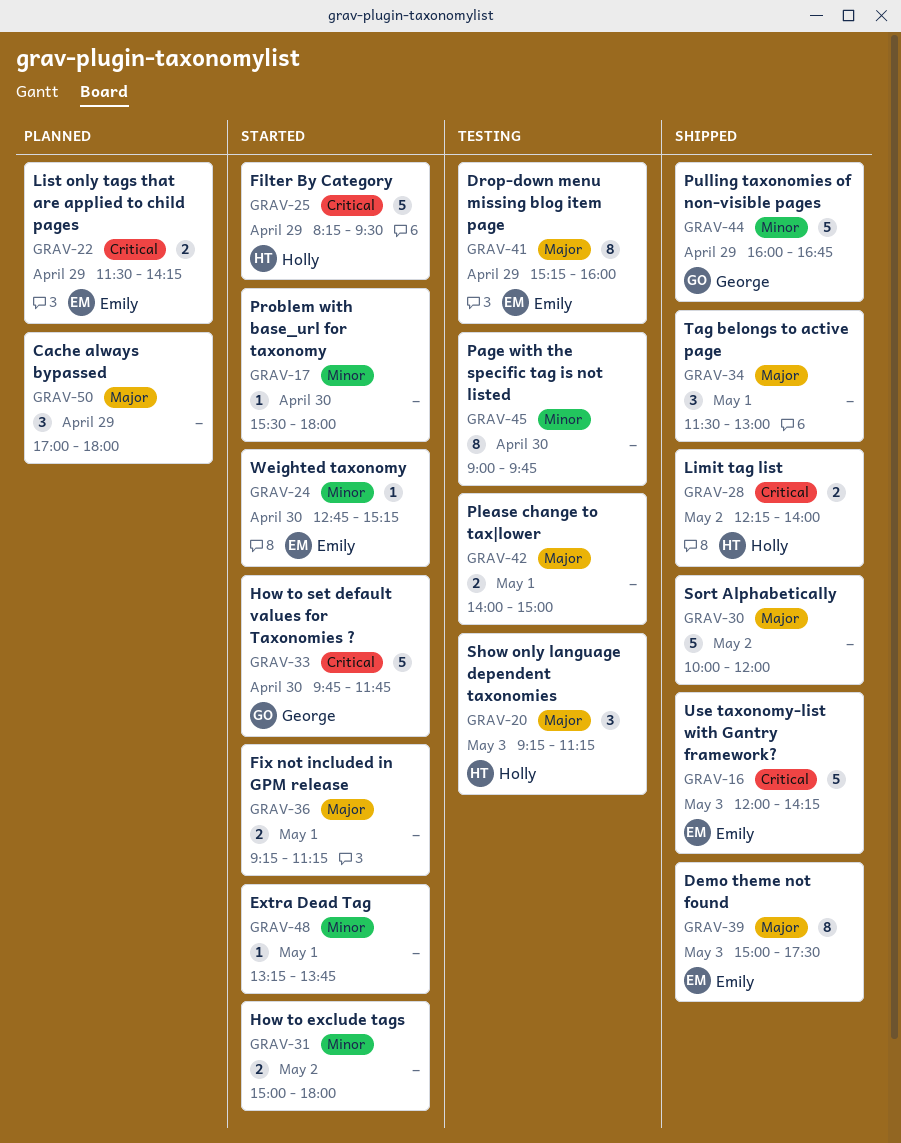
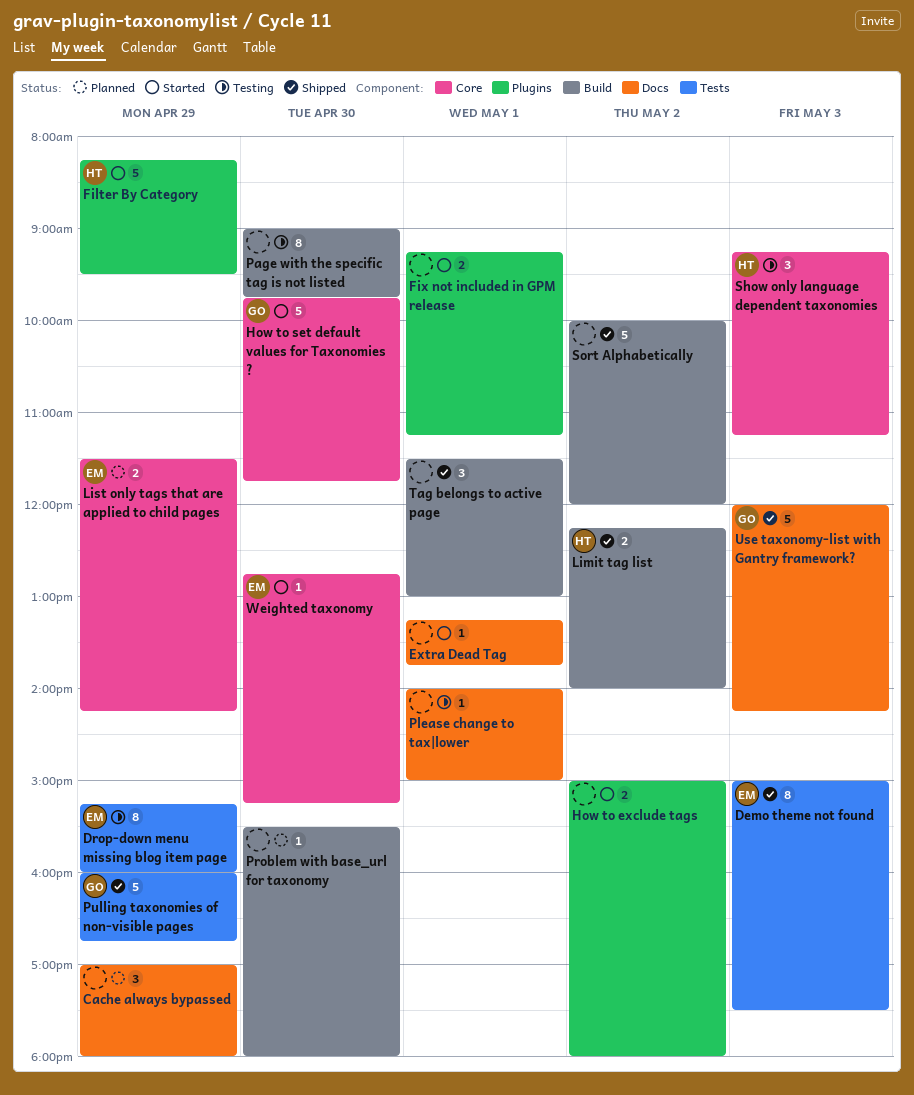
Please change to tax|lower, estimate: 2 -> 1
Problem with base_url for taxonomy, status: Started -> Planned
Use taxonomy-list with Gantry framework?, owner: Emily -> George

